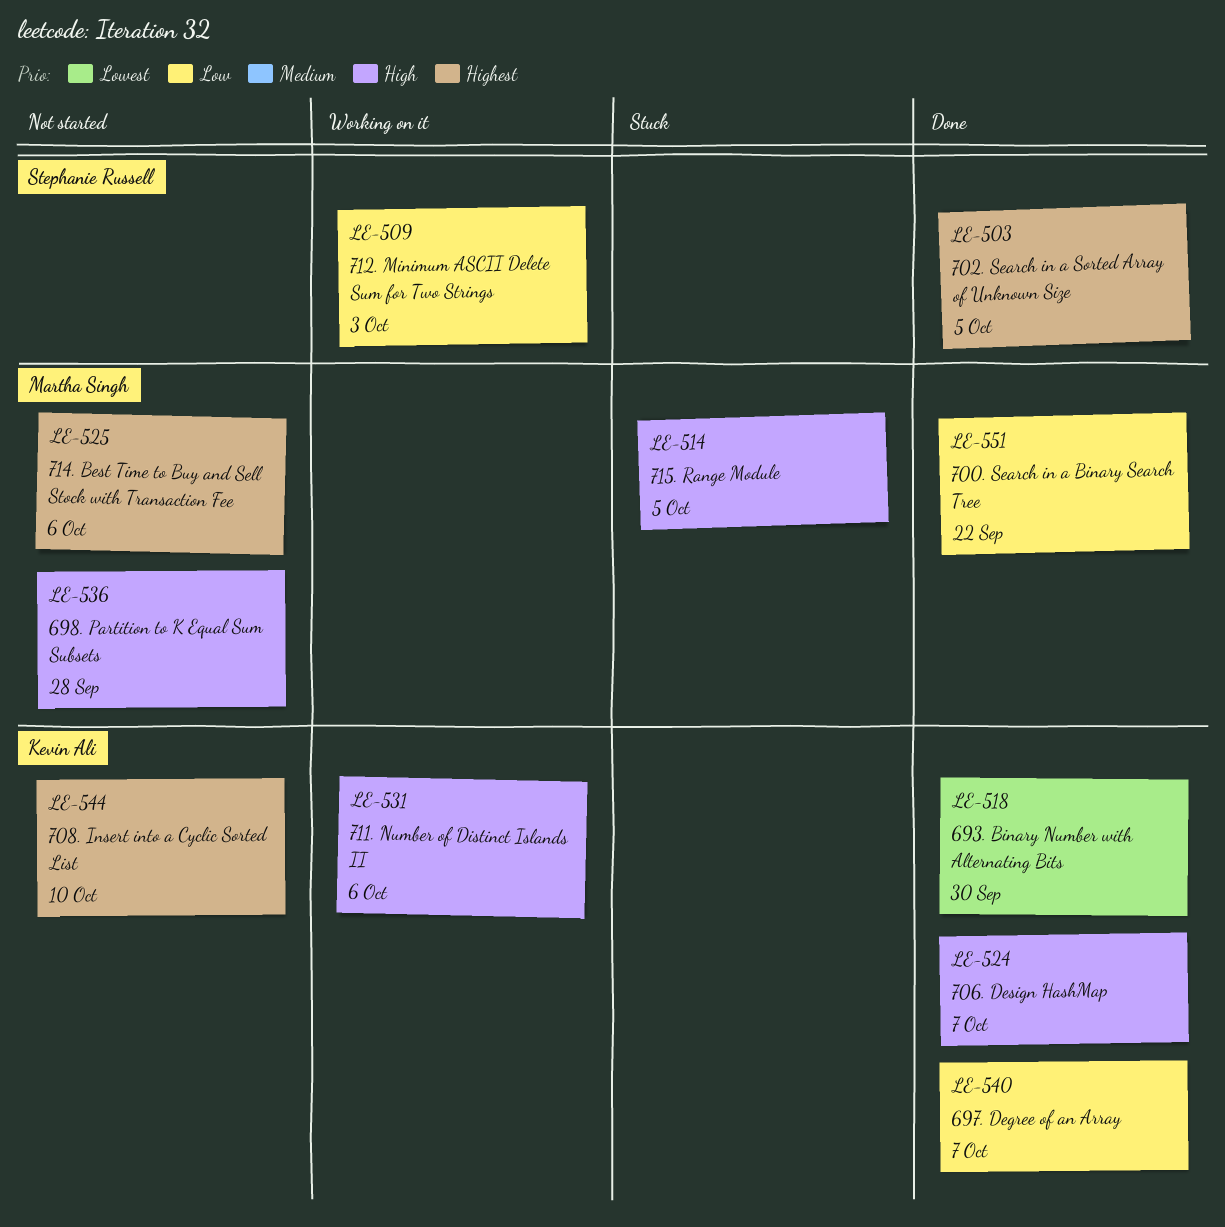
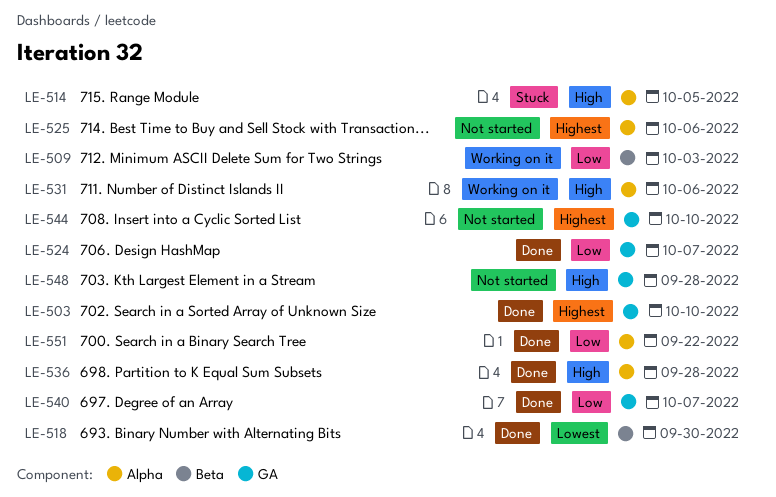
LE-503, due: Oct 5 -> Oct 10
LE-524, priority: High -> Low
LE-536, status: Not started -> Done
LE-548: none -> present

